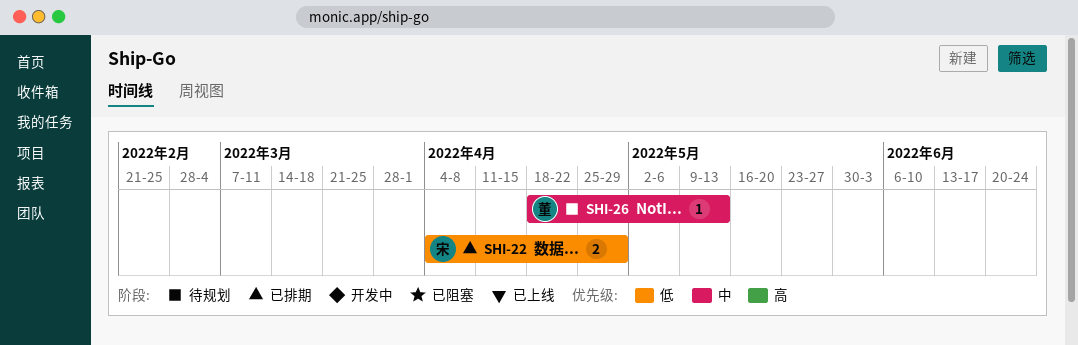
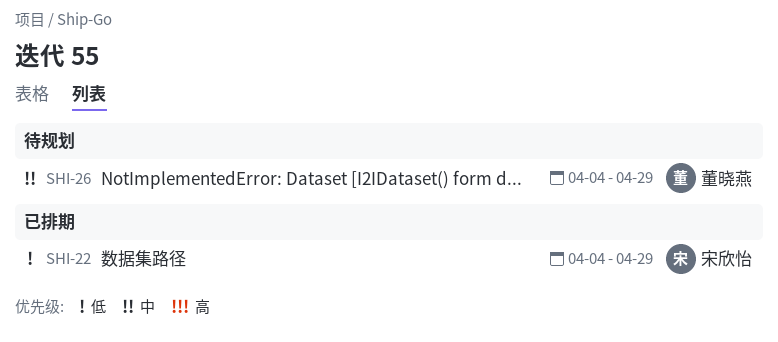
SHI-26, start: Apr 18 -> Apr 4
SHI-26, due: May 13 -> Apr 29

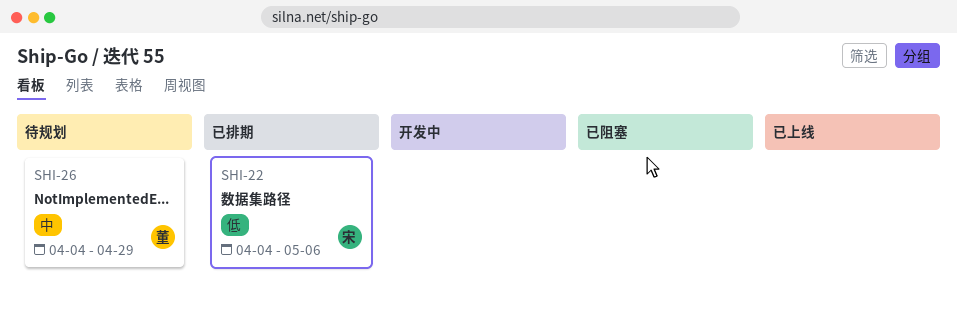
SHI-22, due: Apr 29 -> May 6

